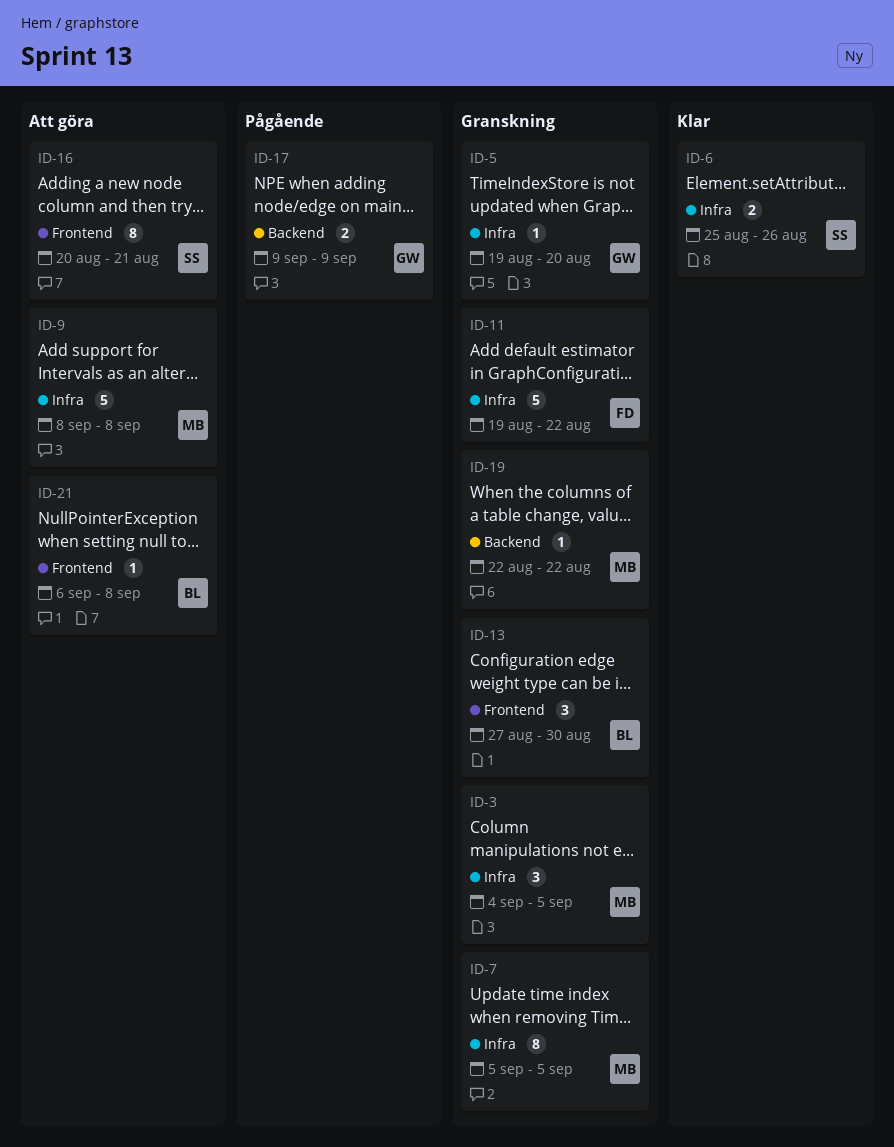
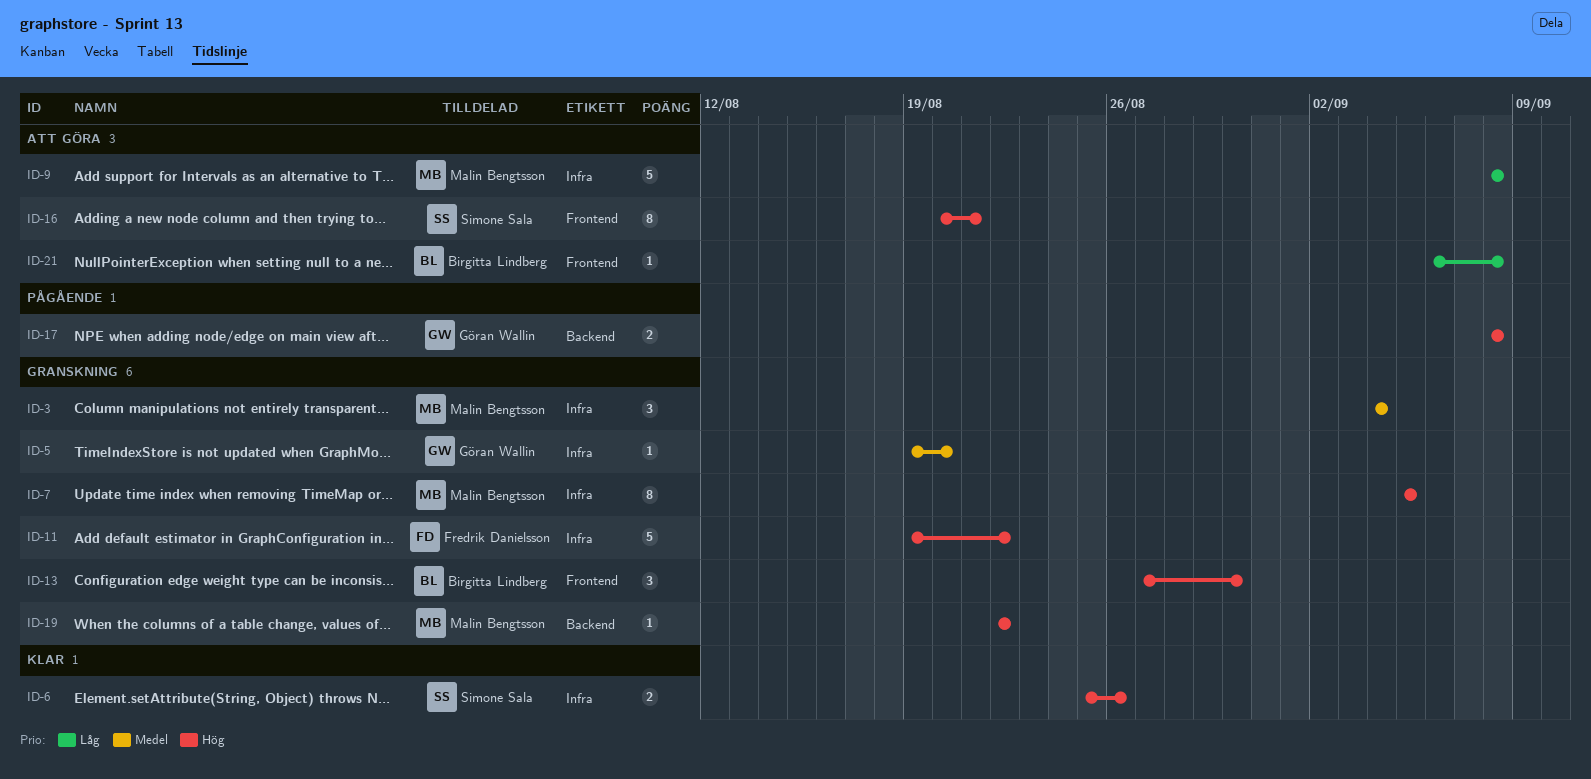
ID-3, due: Sep 5 -> Sep 4
ID-17, start: Sep 9 -> Sep 8
ID-17, due: Sep 9 -> Sep 8

